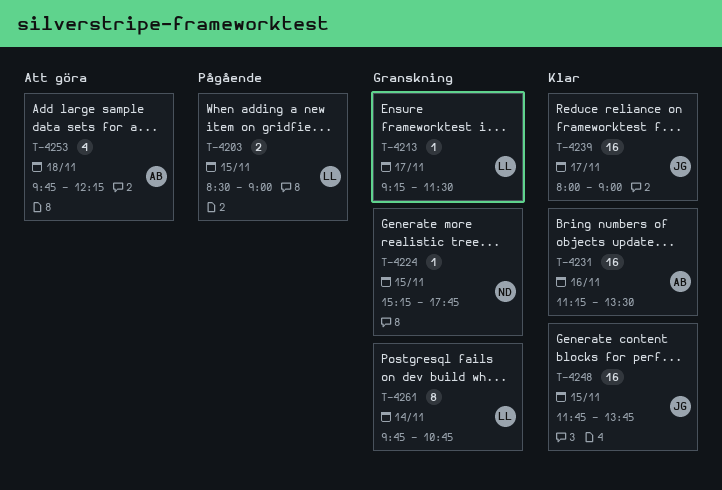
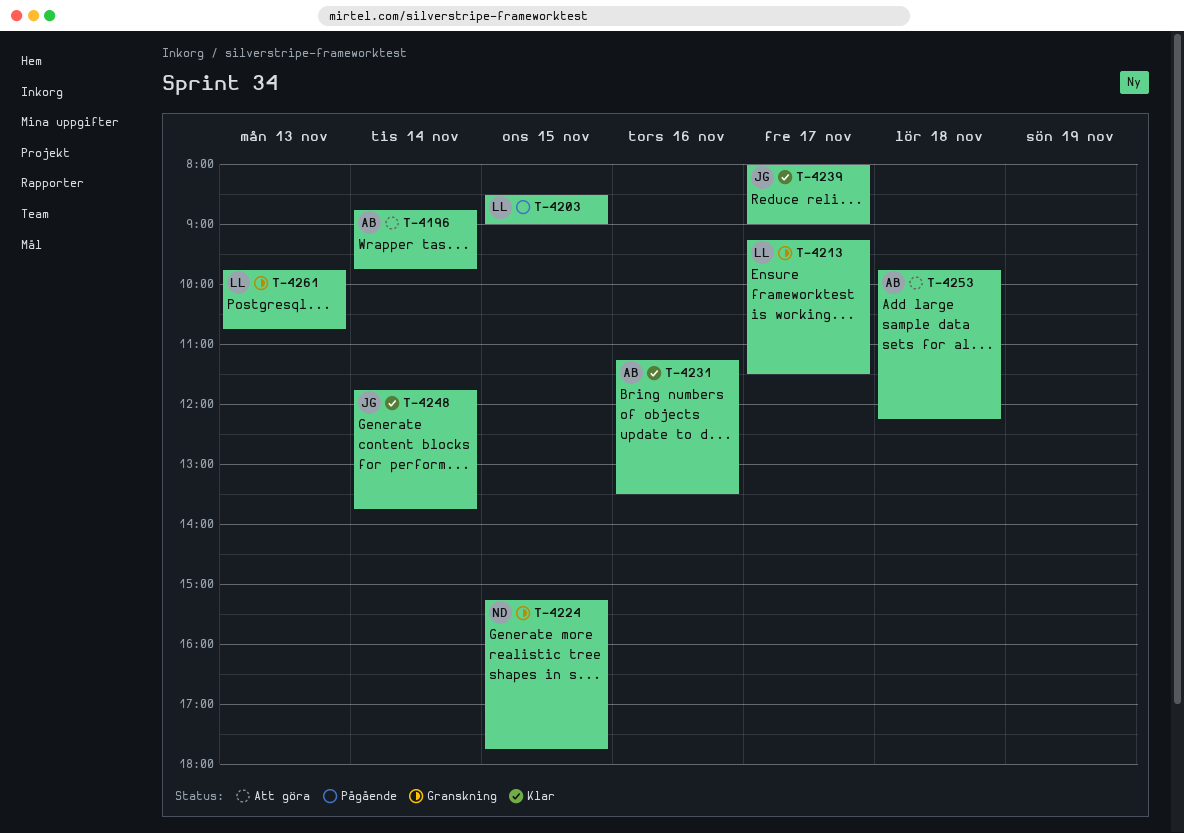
T-4196: none -> present
T-4248, day: Nov 15 -> Nov 14
T-4261, day: Nov 14 -> Nov 13

